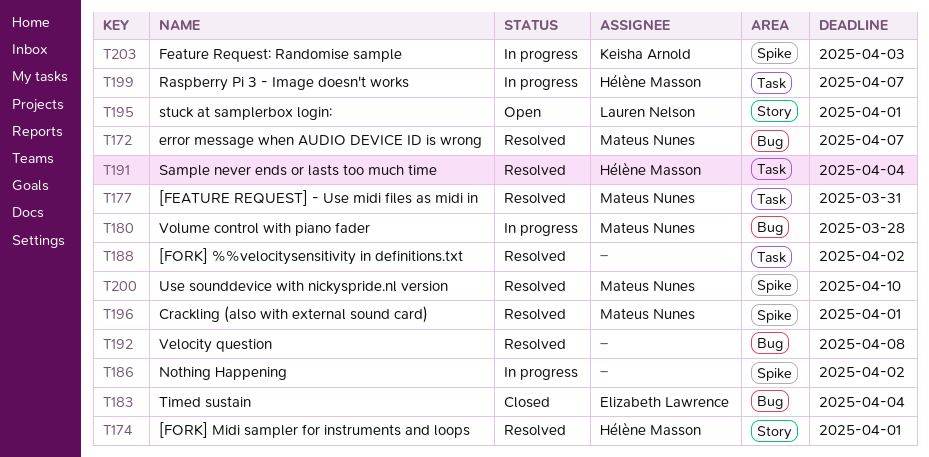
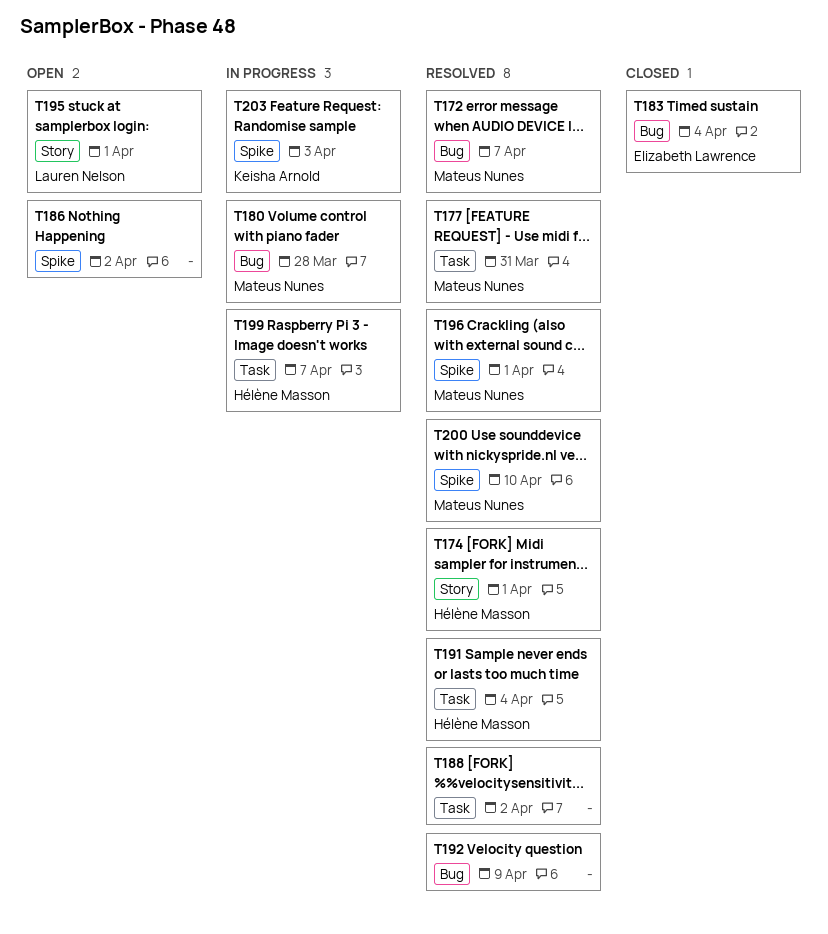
T186, status: In progress -> Open
T192, due: Apr 8 -> Apr 9

